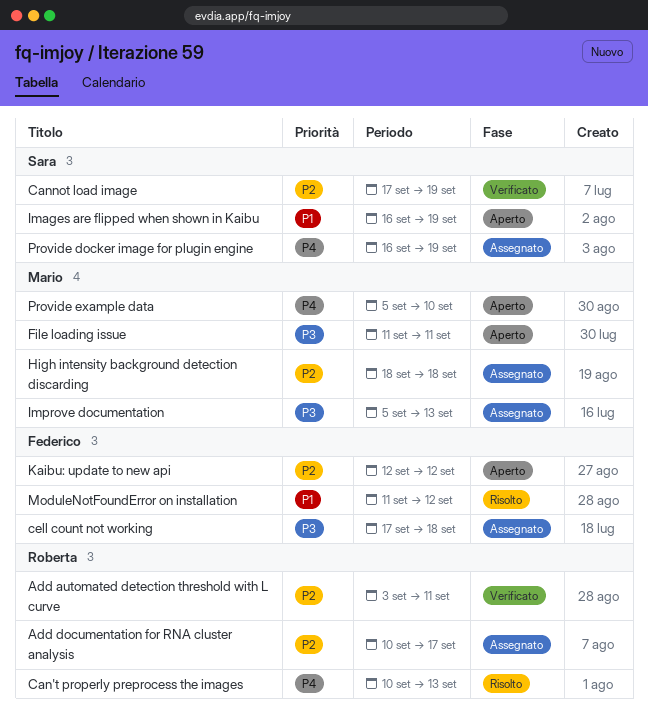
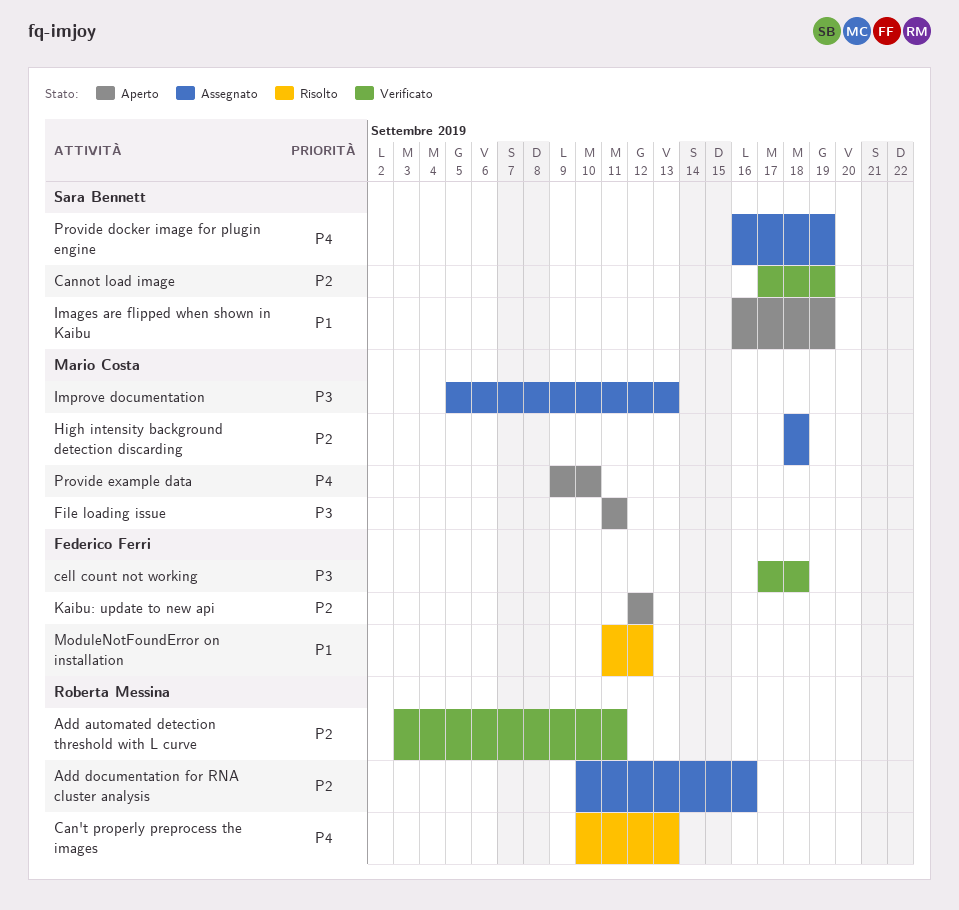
Add documentation for RNA cluster analysis, due: Sep 17 -> Sep 16
cell count not working, status: Assegnato -> Verificato
Provide example data, start: Sep 5 -> Sep 9

